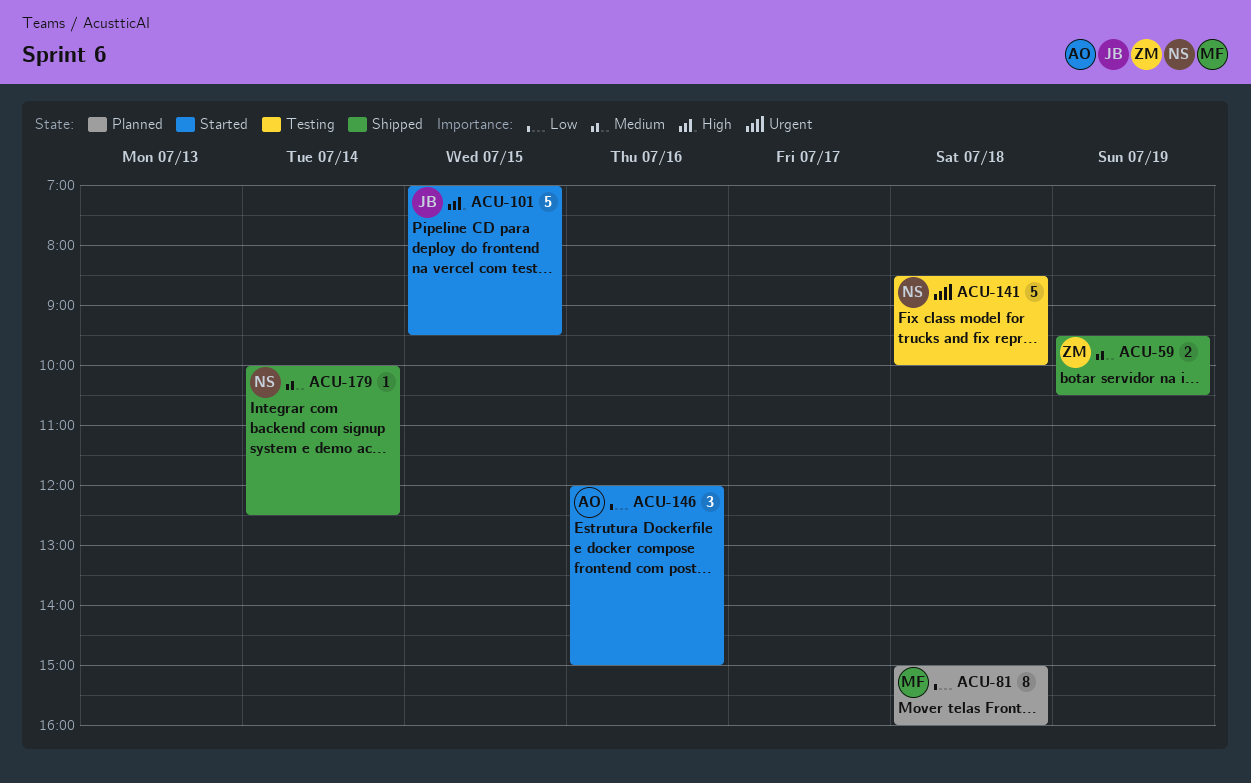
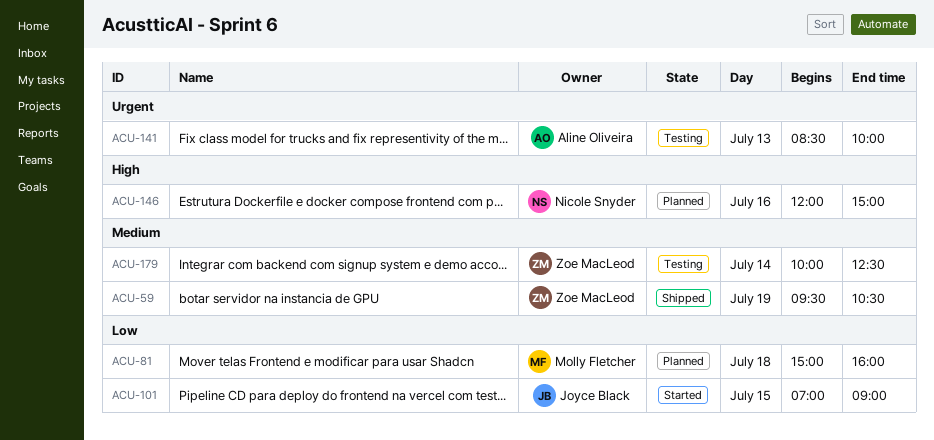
ACU-101, priority: High -> Low
ACU-101, ends: 09:30 -> 09:00
ACU-141, owner: Nicole Snyder -> Aline Oliveira
ACU-141, day: Jul 18 -> Jul 13
ACU-146, status: Started -> Planned
ACU-146, owner: Aline Oliveira -> Nicole Snyder
ACU-146, priority: Low -> High
ACU-179, status: Shipped -> Testing
ACU-179, owner: Nicole Snyder -> Zoe MacLeod

